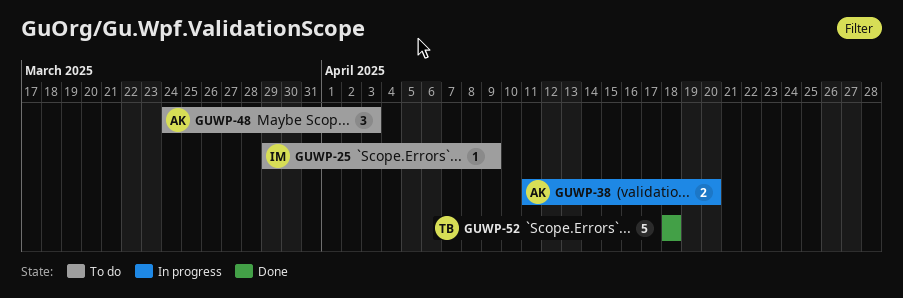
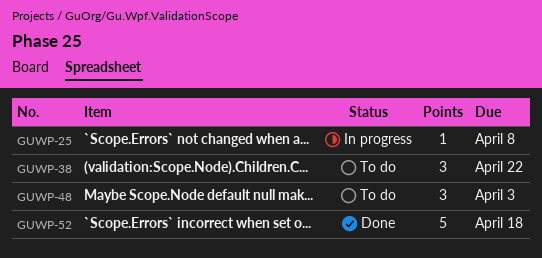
GUWP-25, status: To do -> In progress
GUWP-25, due: Apr 9 -> Apr 8
GUWP-38, status: In progress -> To do
GUWP-38, estimate: 2 -> 3
GUWP-38, due: Apr 20 -> Apr 22

